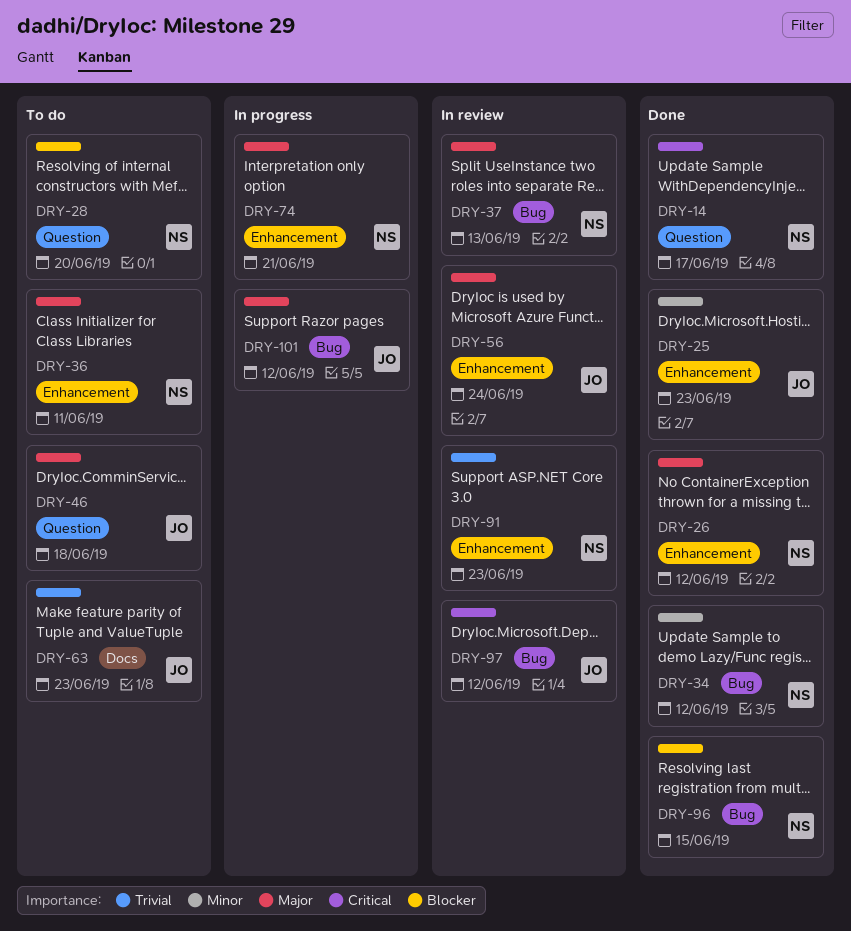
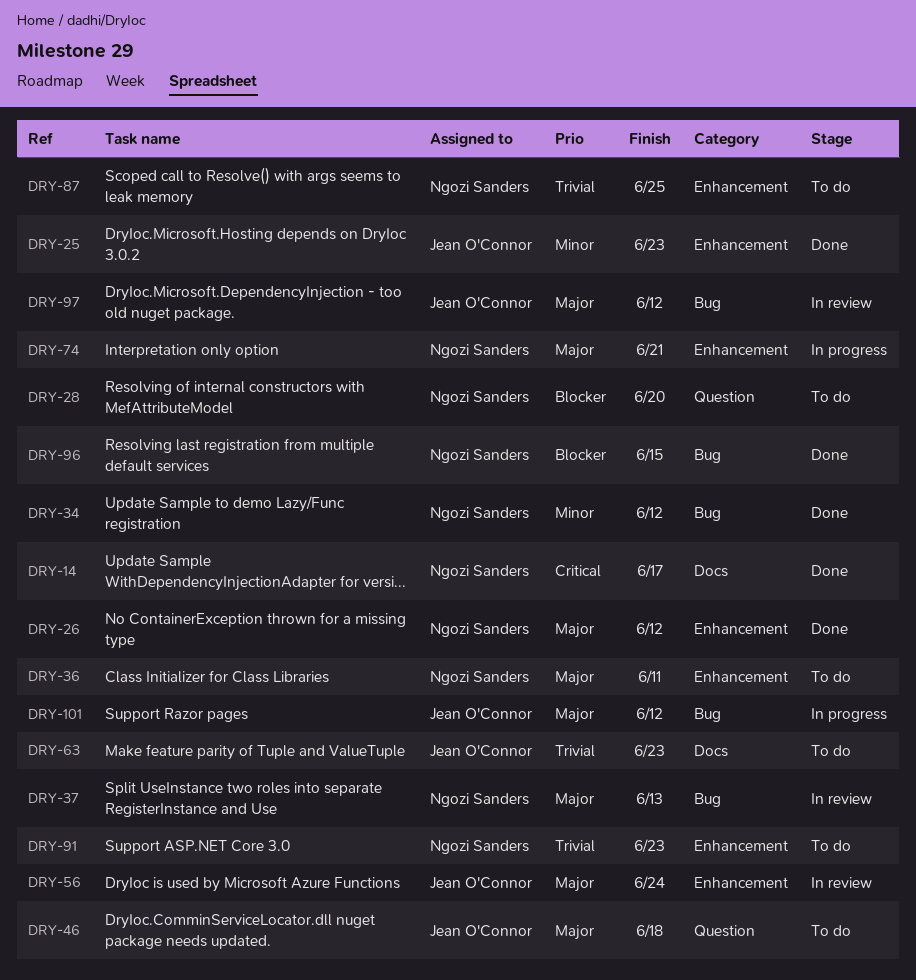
DRY-14, label: Question -> Docs
DRY-87: none -> present
DRY-91, status: In review -> To do
DRY-97, priority: Critical -> Major

